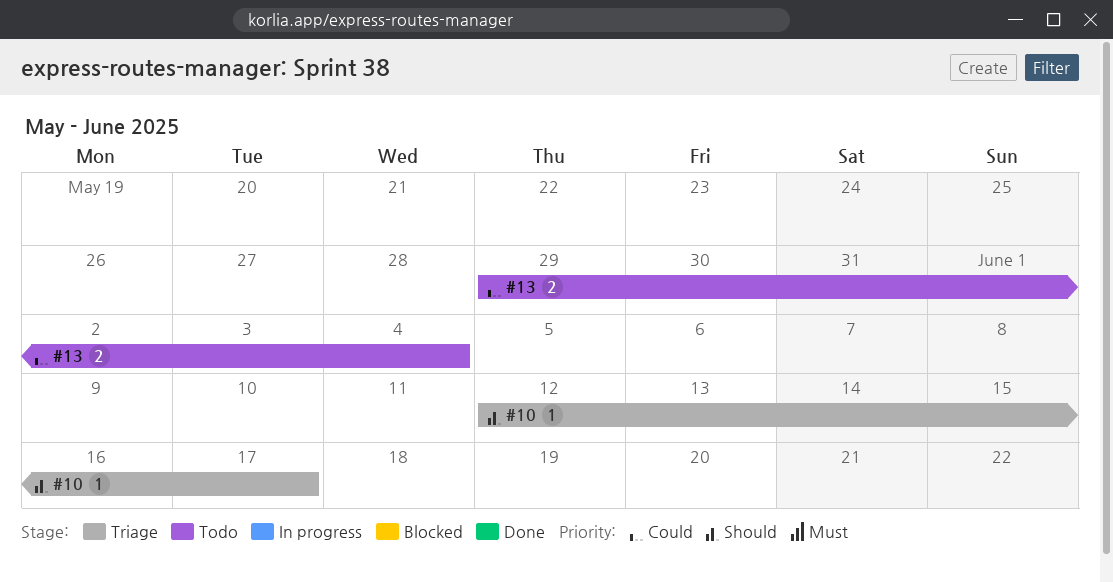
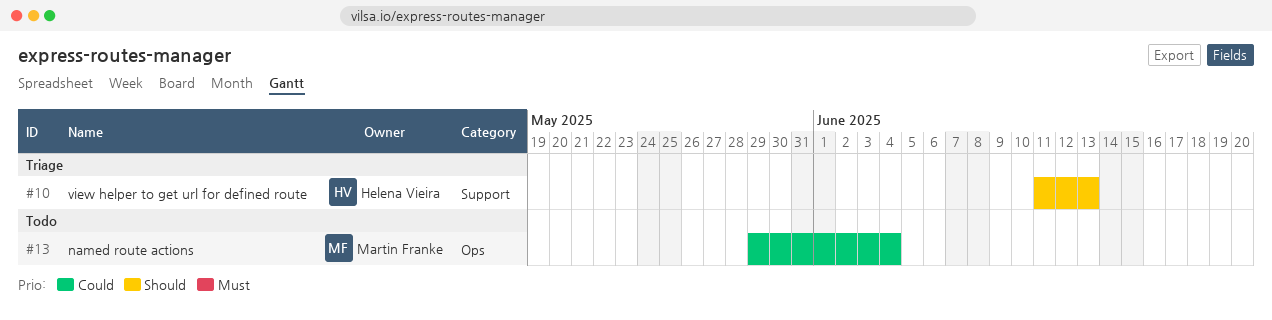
#10, start: Jun 12 -> Jun 11
#10, due: Jun 17 -> Jun 13

